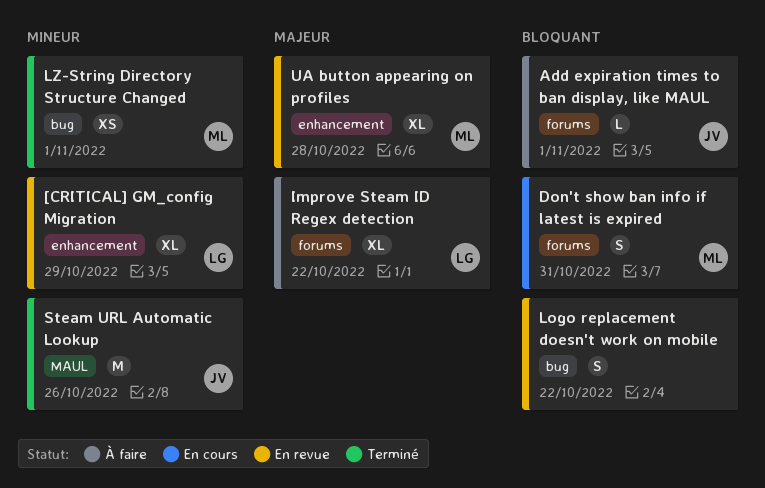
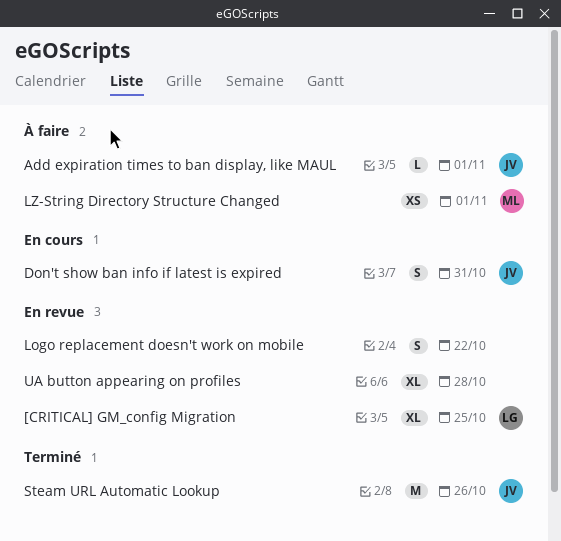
[CRITICAL] GM_config Migration, due: Oct 29 -> Oct 25
Don't show ban info if latest is expired, owner: ML -> JV
Improve Steam ID Regex detection: present -> none
LZ-String Directory Structure Changed, status: Terminé -> À faire
UA button appearing on profiles, owner: ML -> none

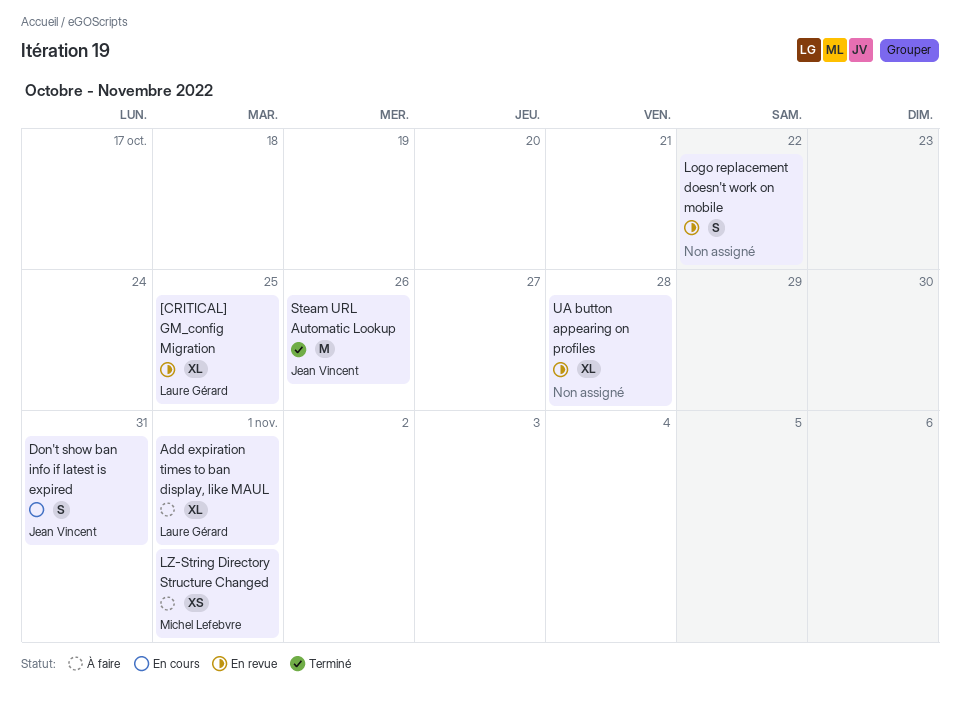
Add expiration times to ban display, like MAUL, owner: Jean Vincent -> Laure Gérard
Add expiration times to ban display, like MAUL, estimate: L -> XL

